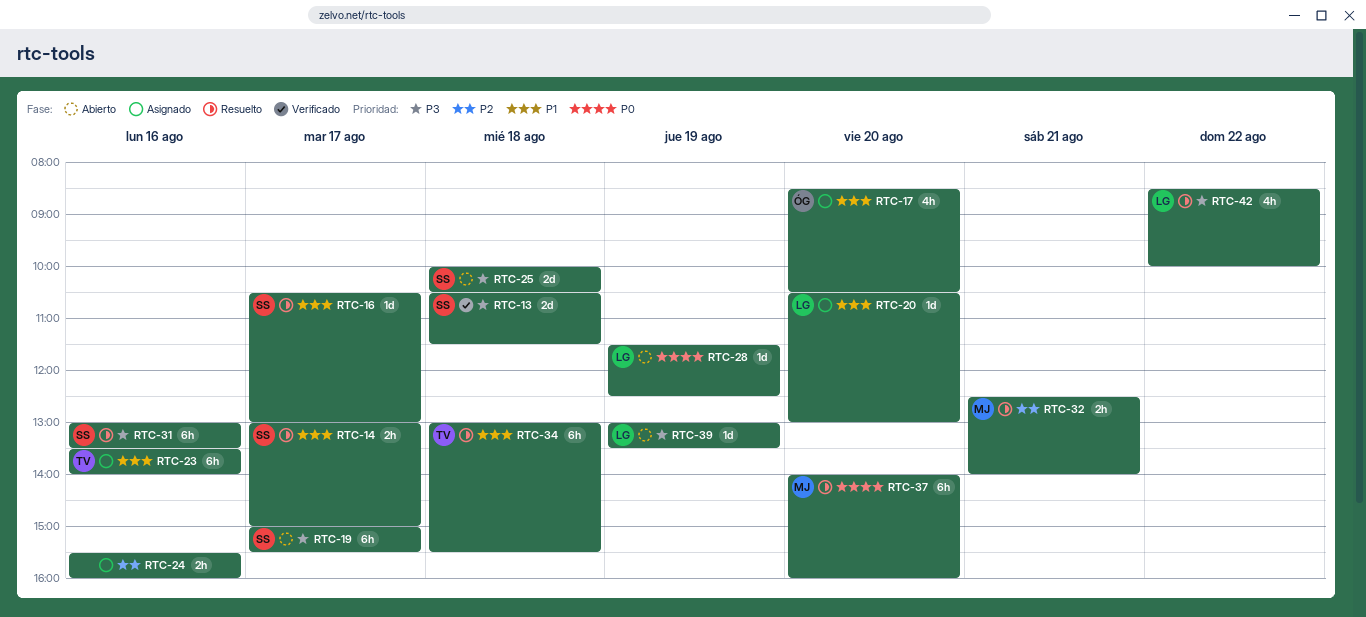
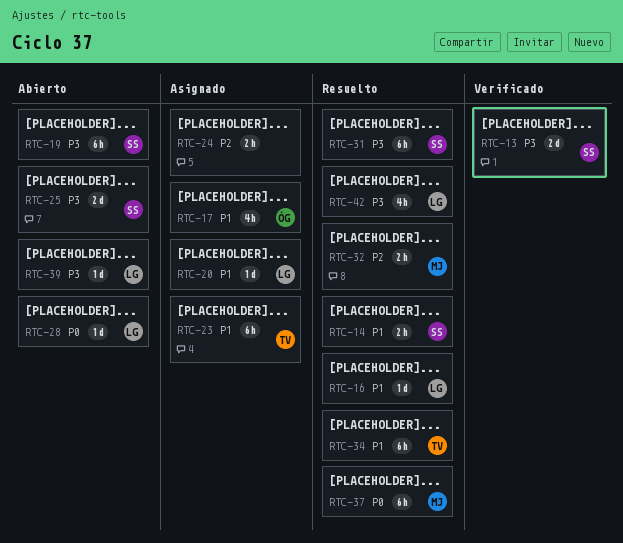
RTC-16, owner: SS -> LG

